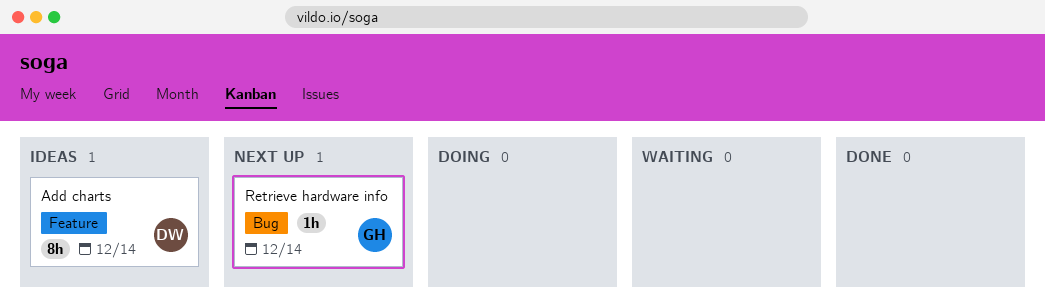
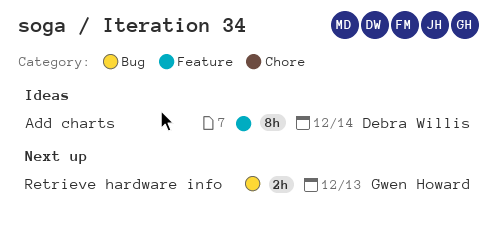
Retrieve hardware info, estimate: 1h -> 2h
Retrieve hardware info, due: Dec 14 -> Dec 13

